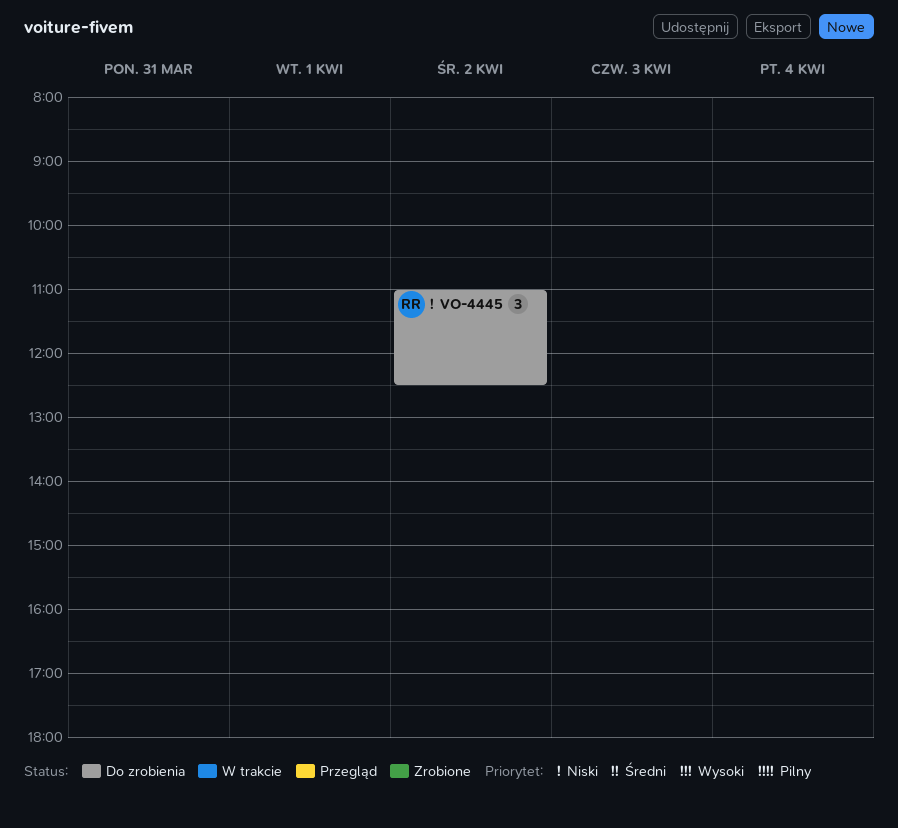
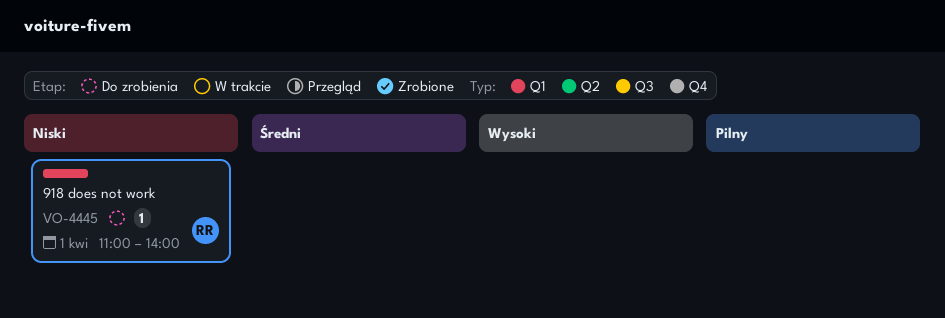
VO-4445, estimate: 3 -> 1
VO-4445, day: Apr 2 -> Apr 1
VO-4445, ends: 12:30 -> 14:00

